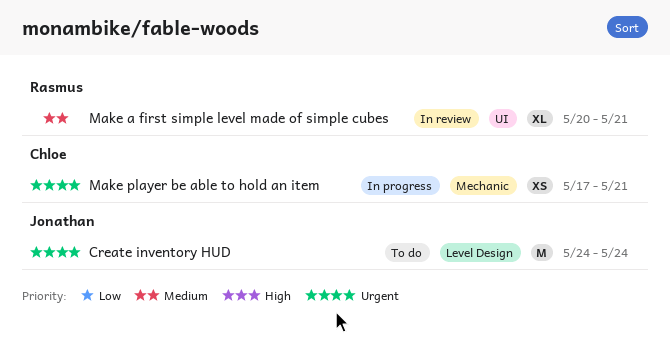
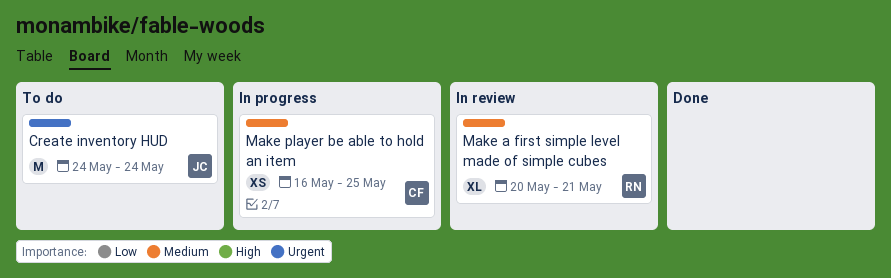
Make player be able to hold an item, priority: Urgent -> Medium
Make player be able to hold an item, start: May 17 -> May 16
Make player be able to hold an item, due: May 21 -> May 25

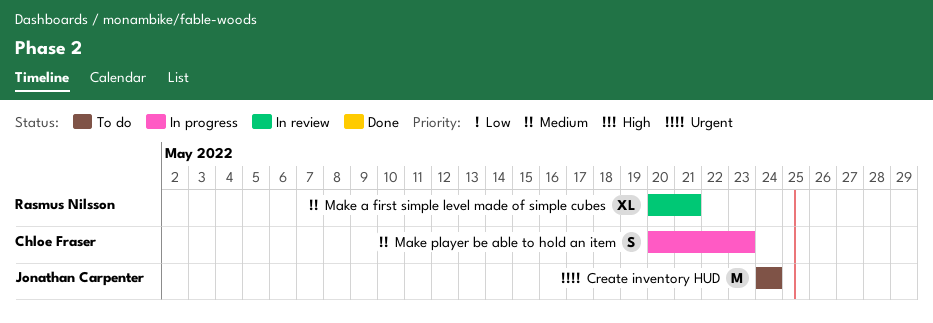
Make player be able to hold an item, estimate: XS -> S
Make player be able to hold an item, start: May 16 -> May 20
Make player be able to hold an item, due: May 25 -> May 23

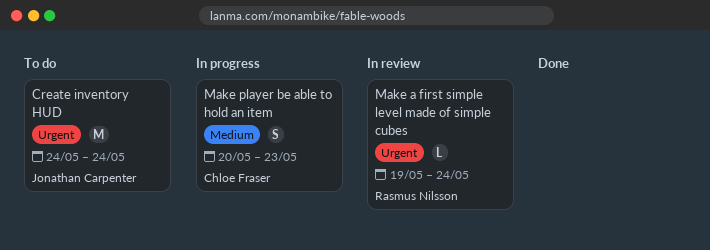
Make a first simple level made of simple cubes, priority: Medium -> Urgent
Make a first simple level made of simple cubes, estimate: XL -> L
Make a first simple level made of simple cubes, start: May 20 -> May 19
Make a first simple level made of simple cubes, due: May 21 -> May 24

